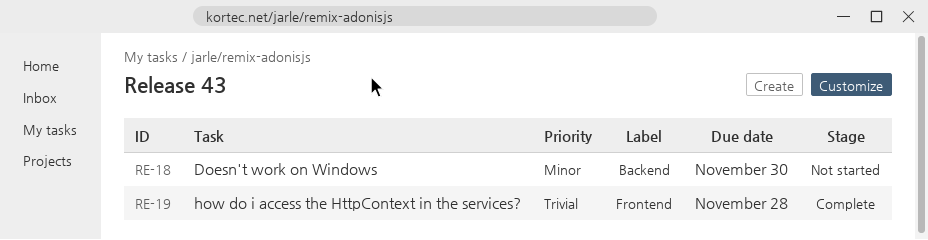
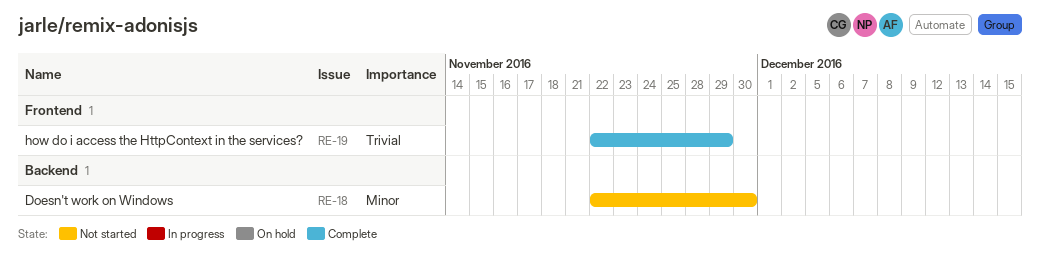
RE-19, due: Nov 28 -> Nov 29

